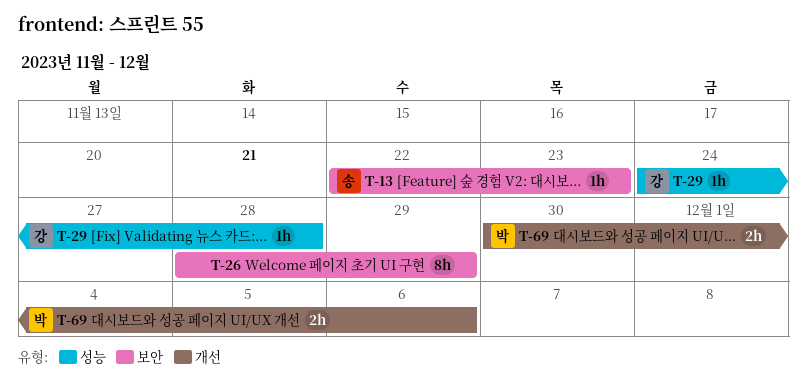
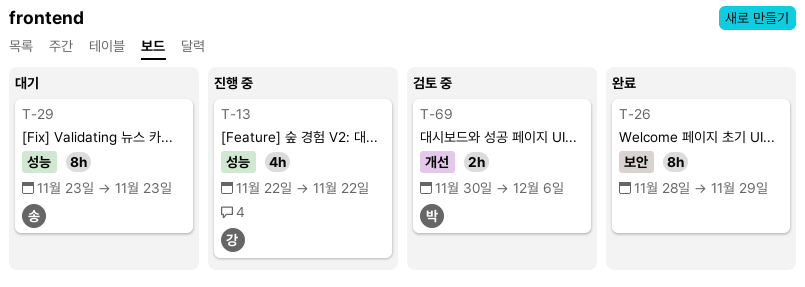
T-13, owner: 송 -> 강
T-13, label: 보안 -> 성능
T-13, estimate: 1h -> 4h
T-13, due: Nov 23 -> Nov 22
T-29, owner: 강 -> 송
T-29, estimate: 1h -> 8h
T-29, start: Nov 24 -> Nov 23
T-29, due: Nov 28 -> Nov 23

